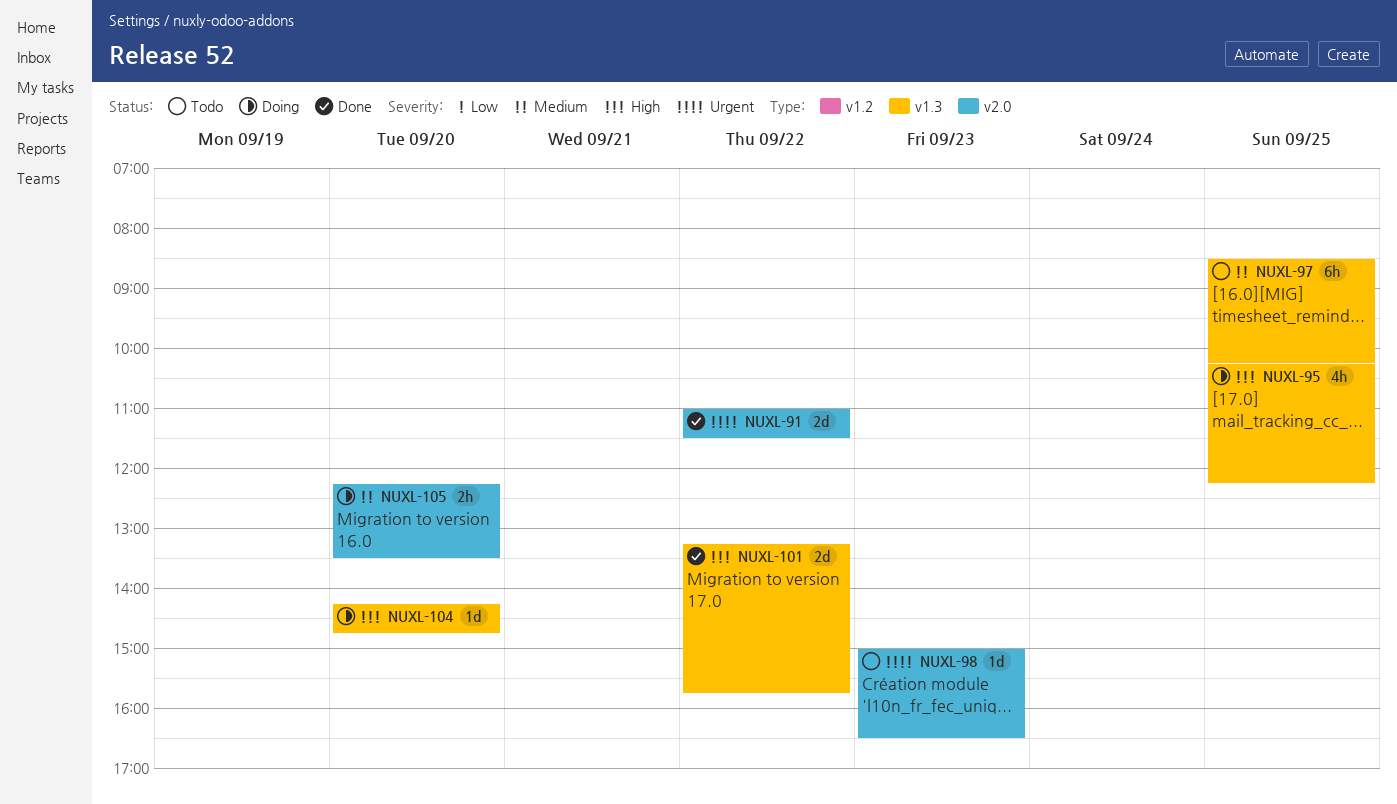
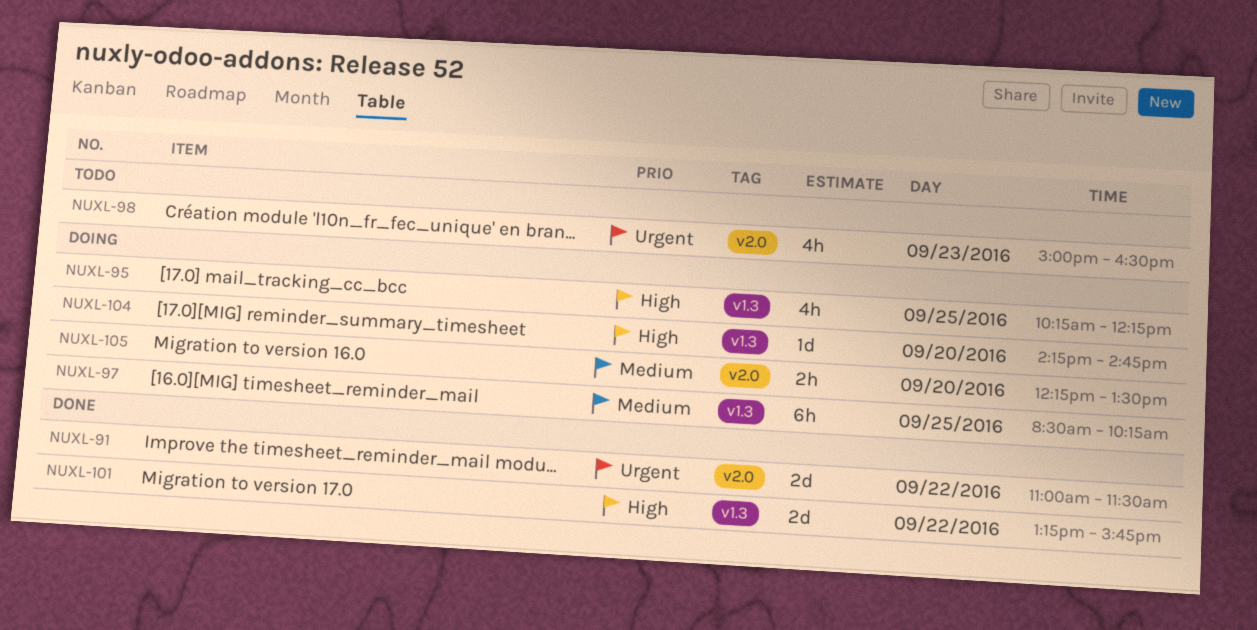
NUXL-97, status: Todo -> Doing
NUXL-98, estimate: 1d -> 4h

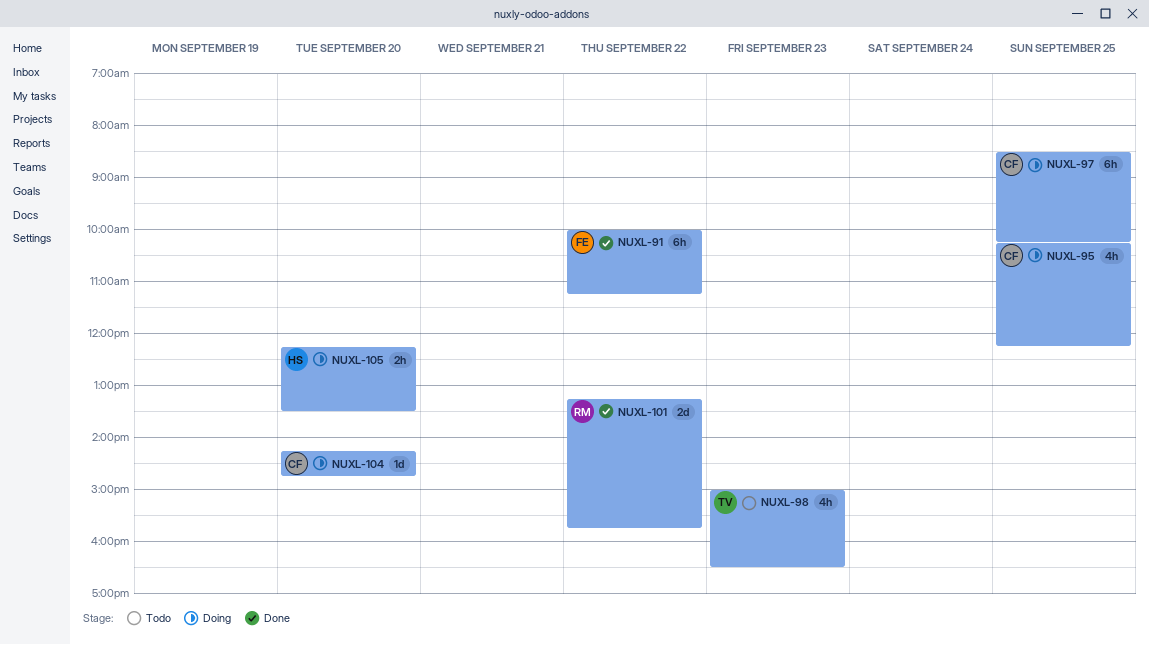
NUXL-91, estimate: 2d -> 6h
NUXL-91, begins: 11:00 -> 10:00
NUXL-91, ends: 11:30 -> 11:15

